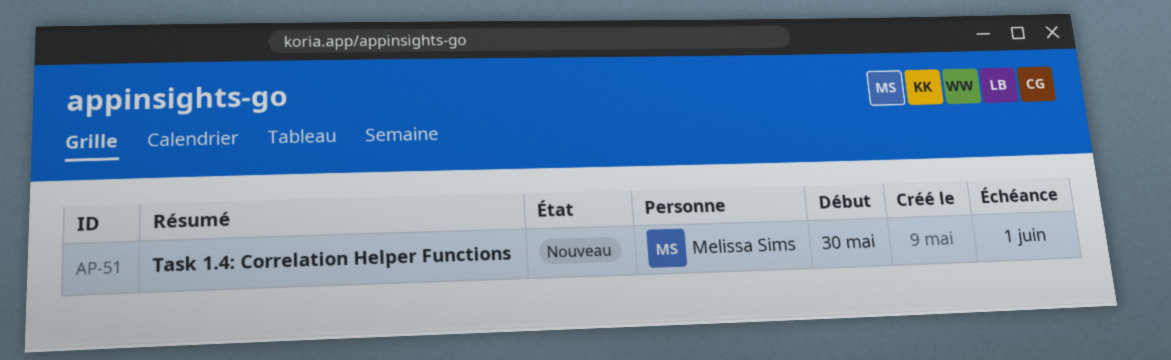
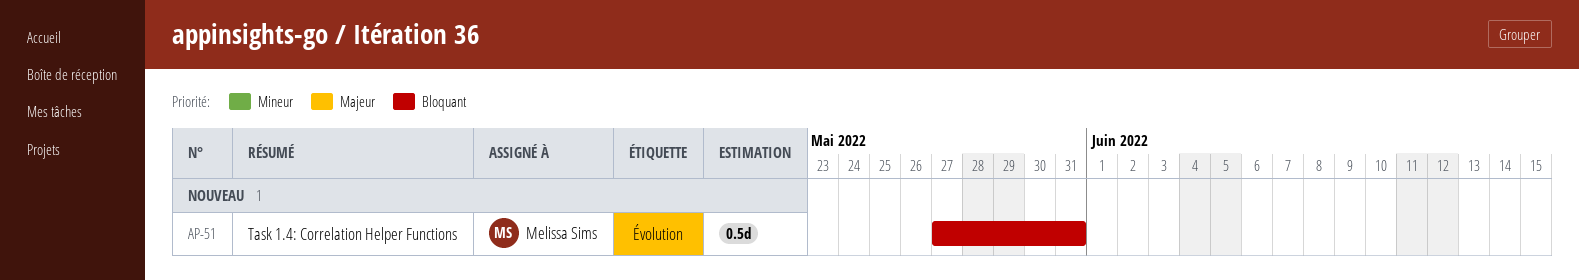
AP-51, start: May 30 -> May 27
AP-51, due: Jun 1 -> May 31

